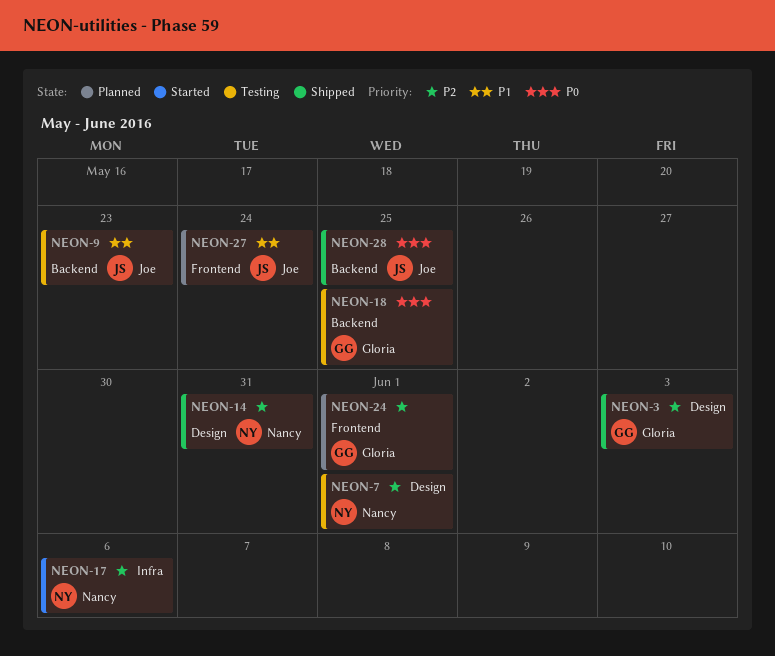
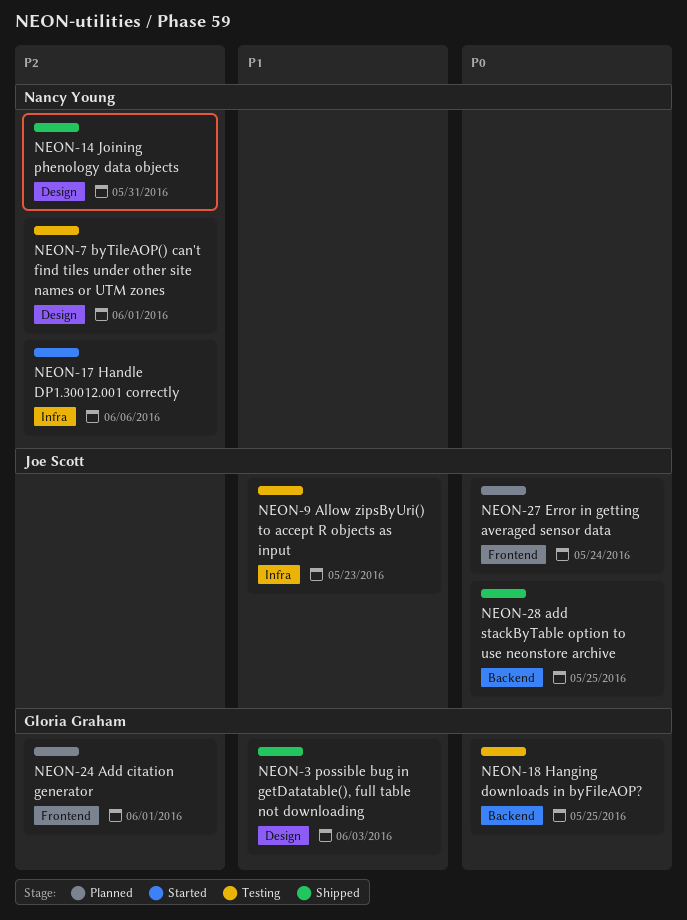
NEON-3, priority: P2 -> P1
NEON-9, label: Backend -> Infra
NEON-27, priority: P1 -> P0

